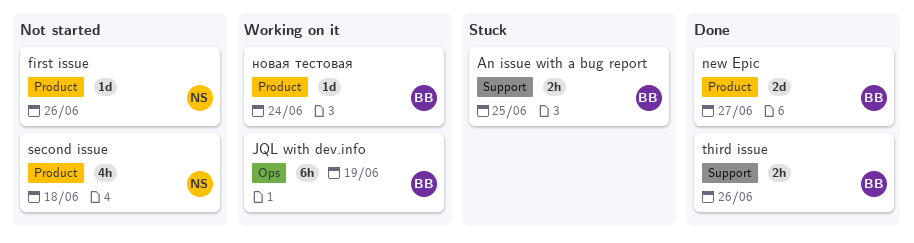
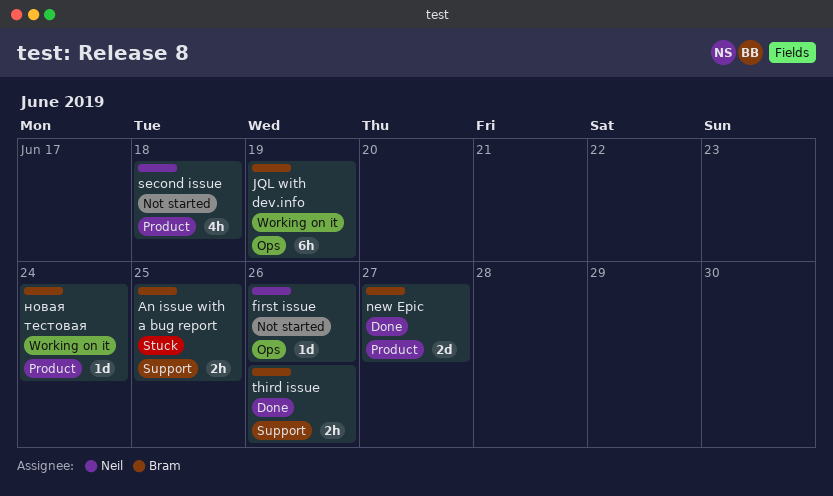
first issue, label: Product -> Ops

